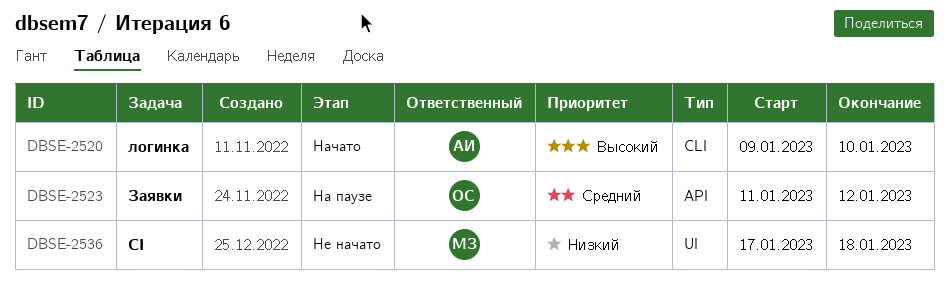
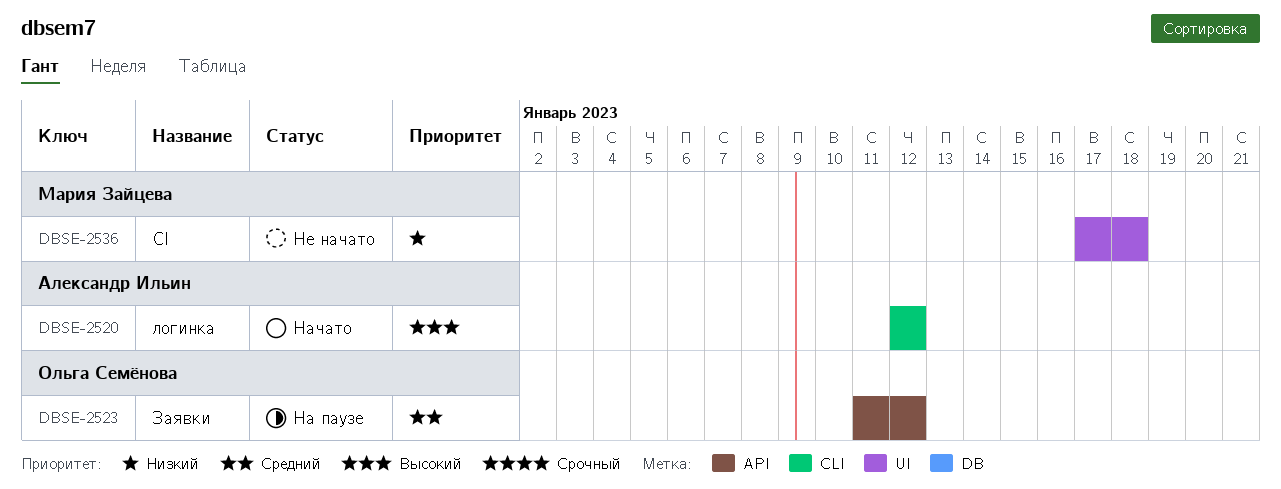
DBSE-2520, start: Jan 9 -> Jan 12
DBSE-2520, due: Jan 10 -> Jan 12

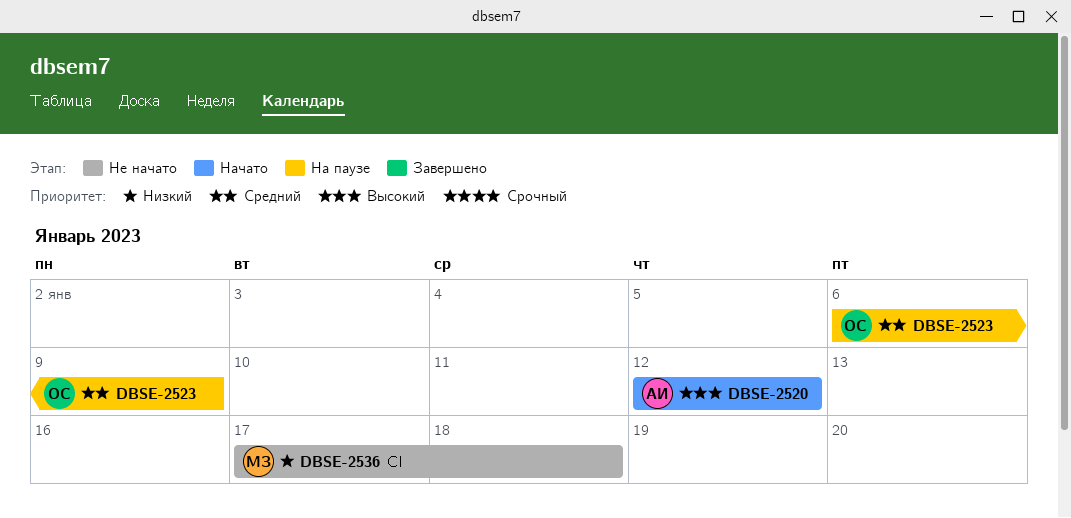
DBSE-2523, start: Jan 11 -> Jan 6
DBSE-2523, due: Jan 12 -> Jan 9

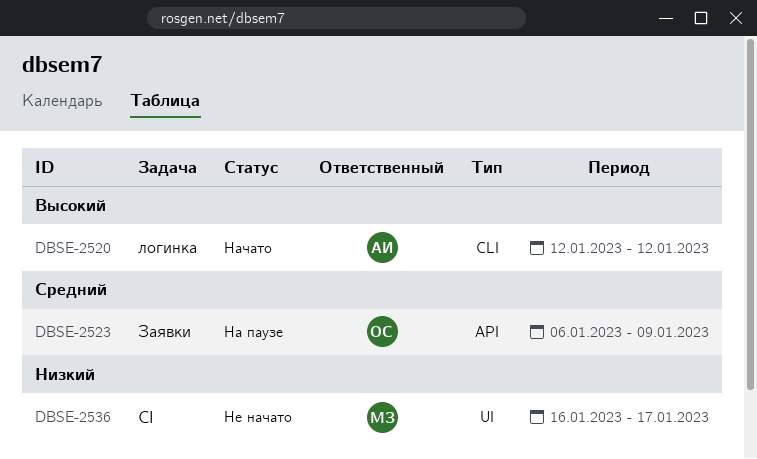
DBSE-2536, start: Jan 17 -> Jan 16
DBSE-2536, due: Jan 18 -> Jan 17

